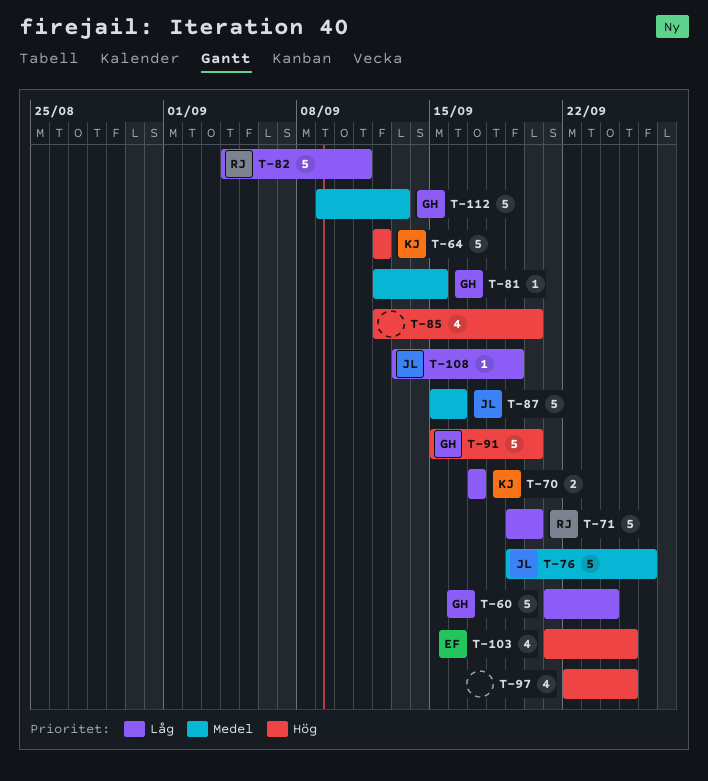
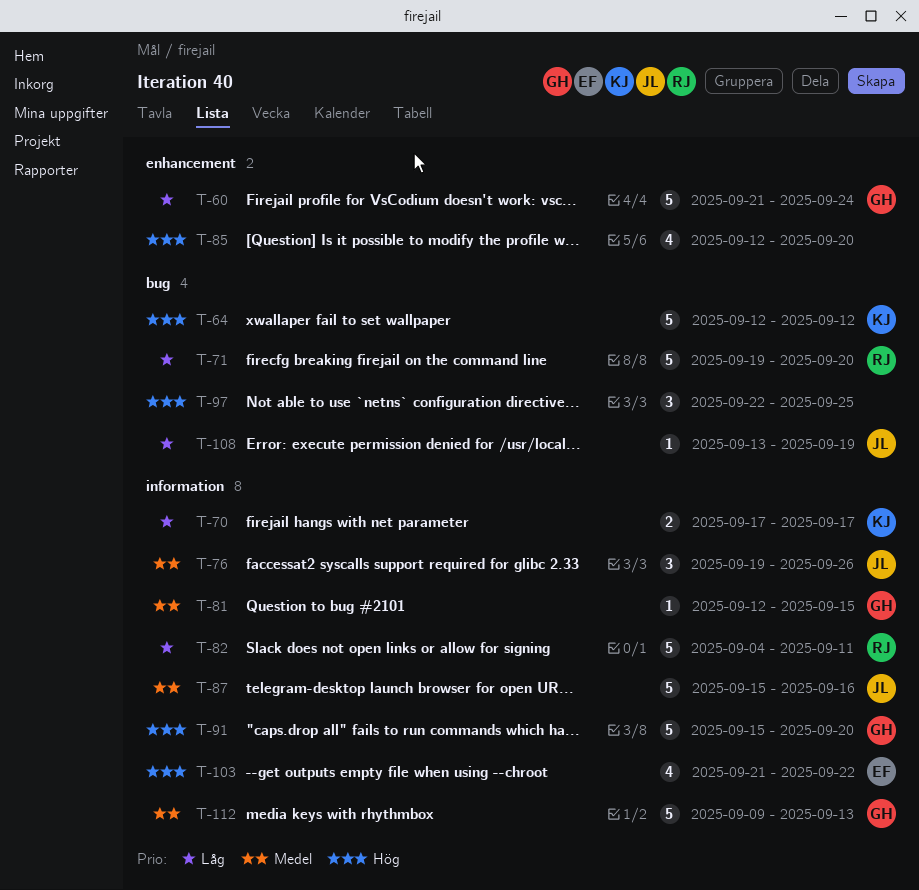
T-76, estimate: 5 -> 3
T-97, estimate: 4 -> 3
T-103, due: Sep 25 -> Sep 22

